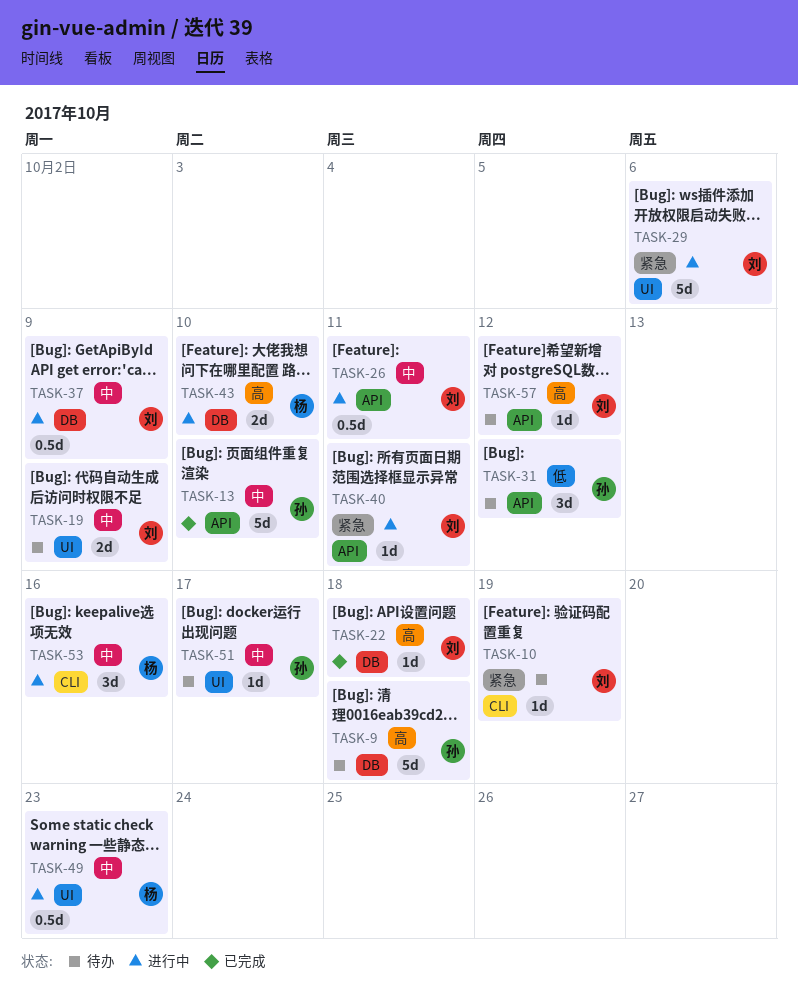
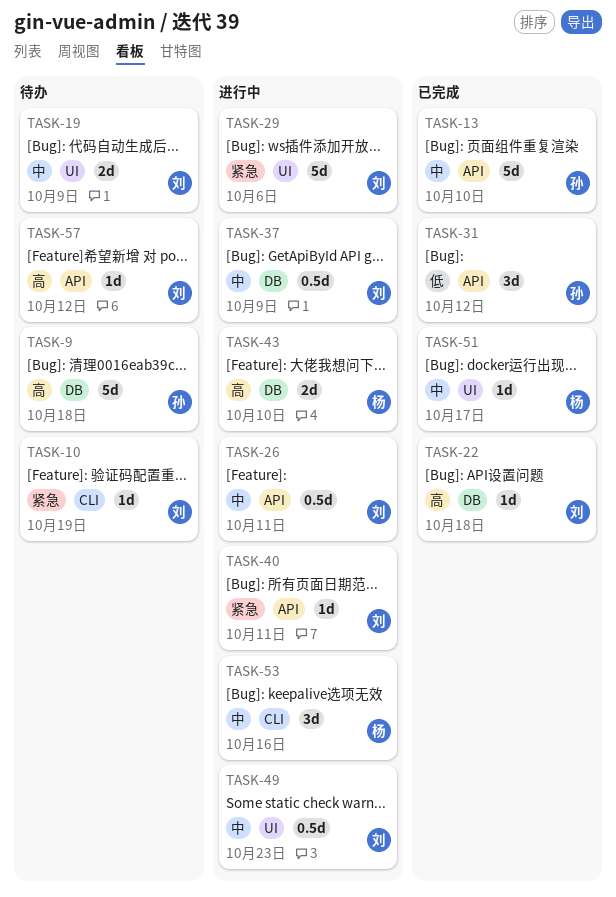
TASK-31, status: 待办 -> 已完成
TASK-49, owner: 杨 -> 刘
TASK-51, status: 待办 -> 已完成
TASK-51, owner: 孙 -> 杨

